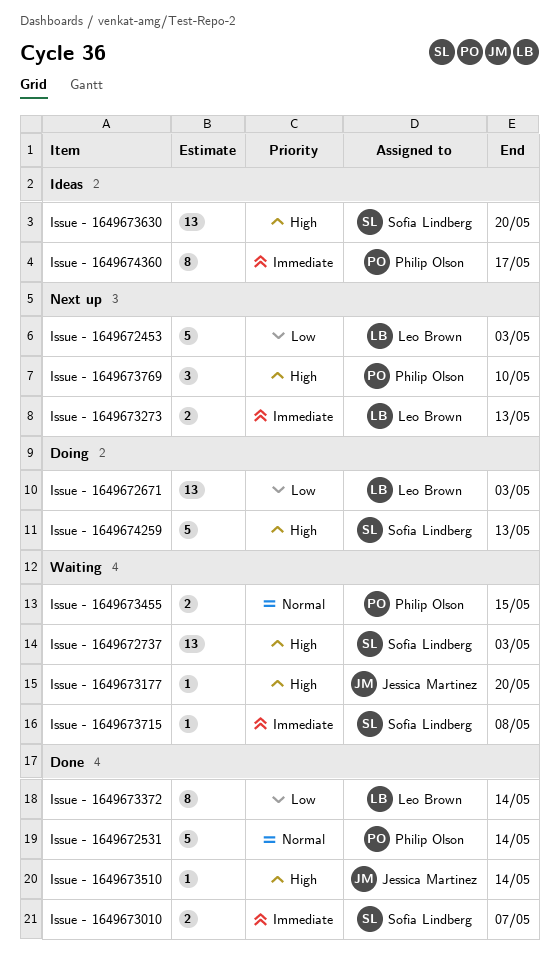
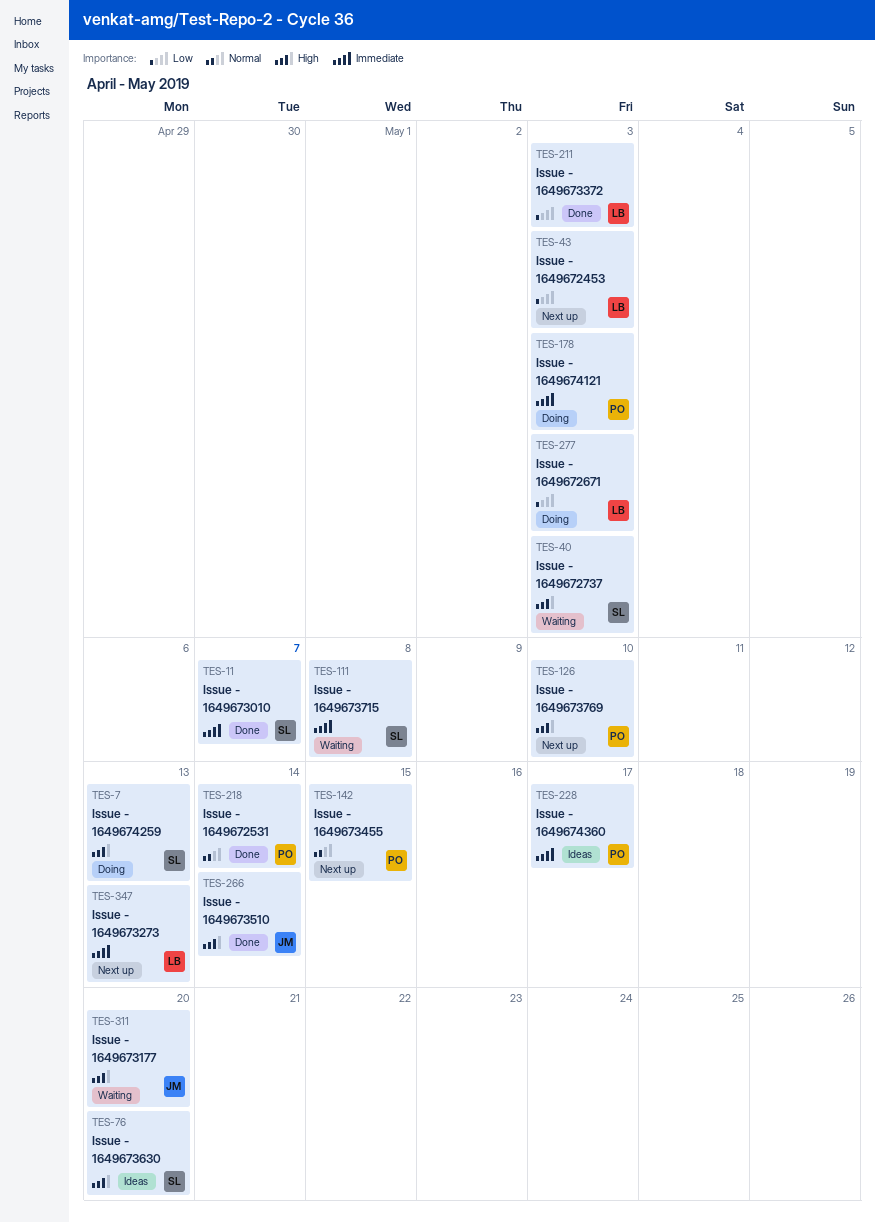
Issue - 1649673372, due: May 14 -> May 3
Issue - 1649673455, status: Waiting -> Next up
Issue - 1649674121: none -> present

